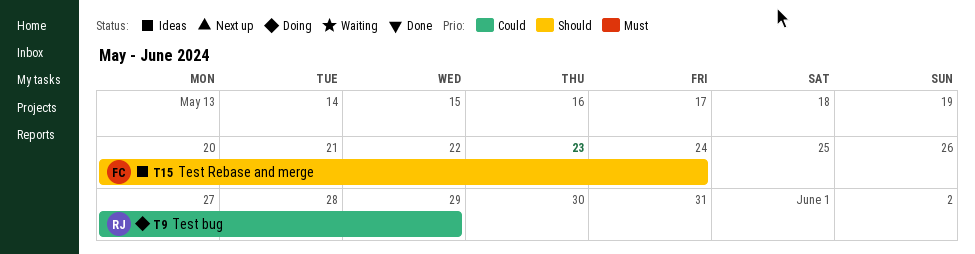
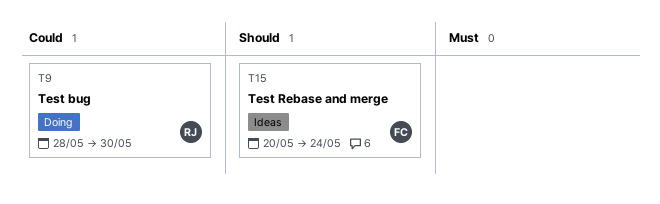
T9, start: May 27 -> May 28
T9, due: May 29 -> May 30

